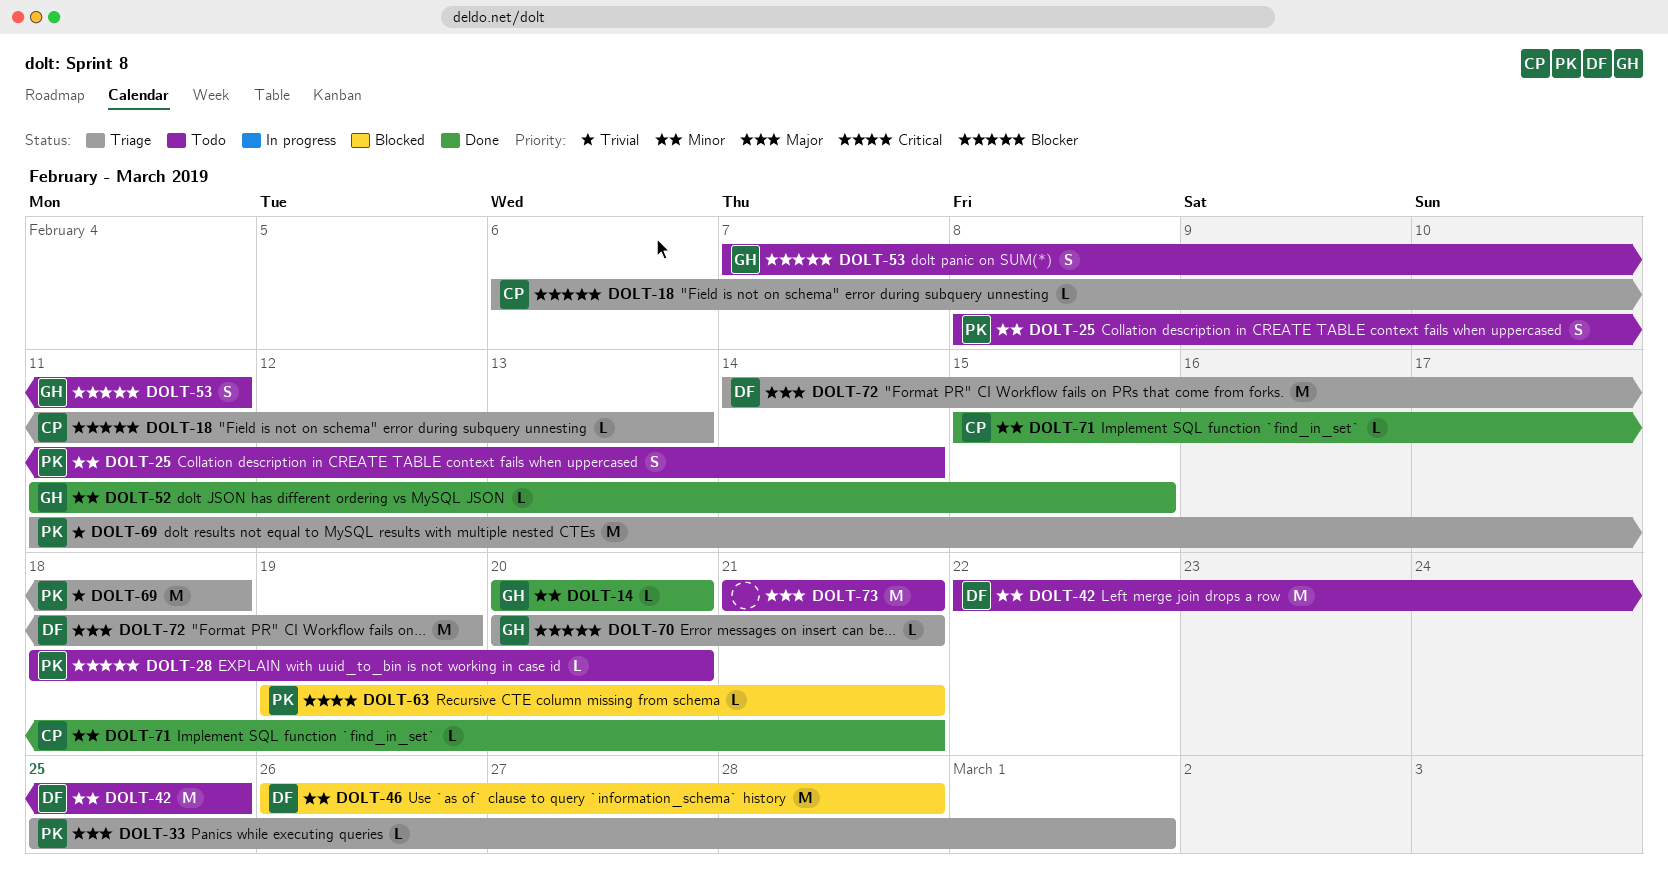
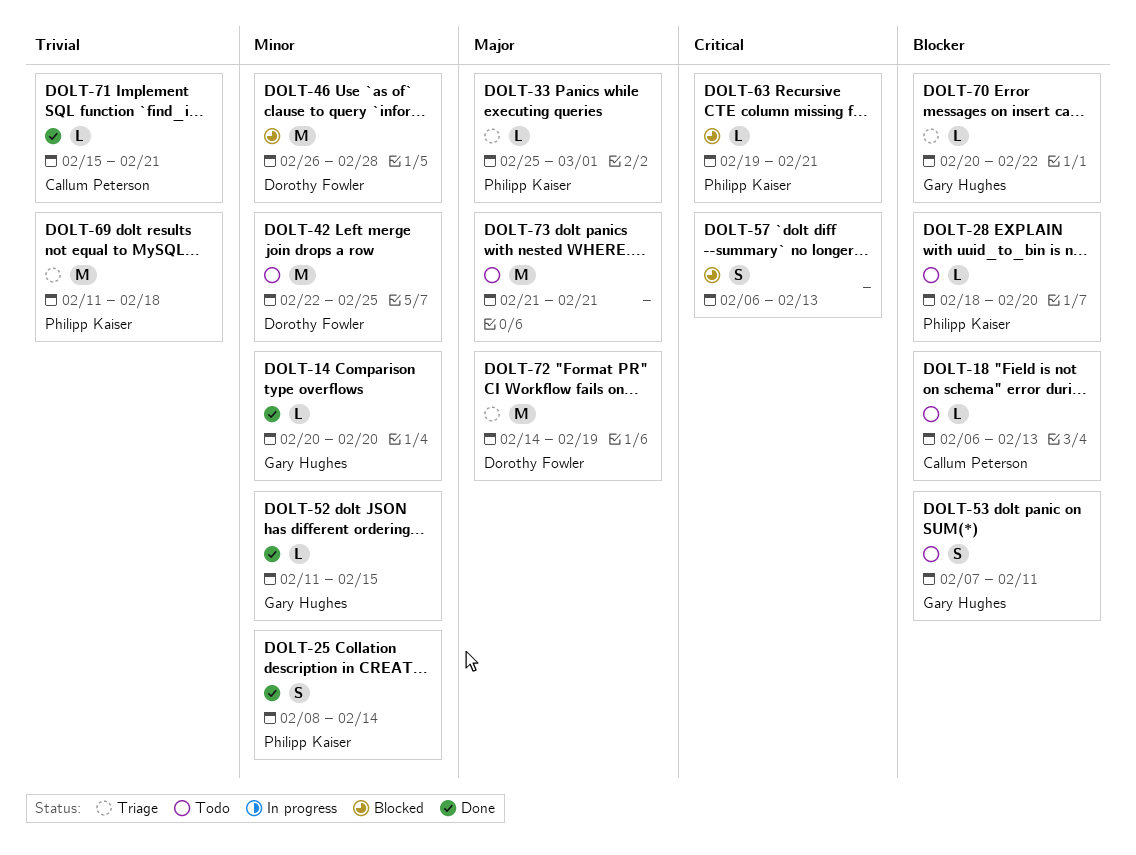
DOLT-18, status: Triage -> Todo
DOLT-25, status: Todo -> Done
DOLT-57: none -> present
DOLT-70, due: Feb 21 -> Feb 22
DOLT-71, priority: Minor -> Trivial

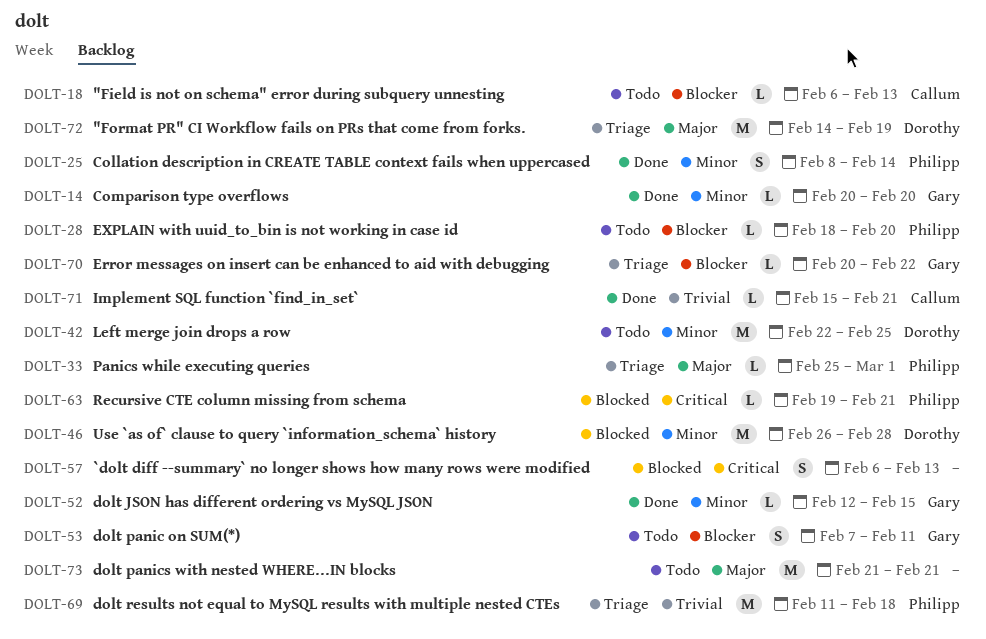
DOLT-52, start: Feb 11 -> Feb 12

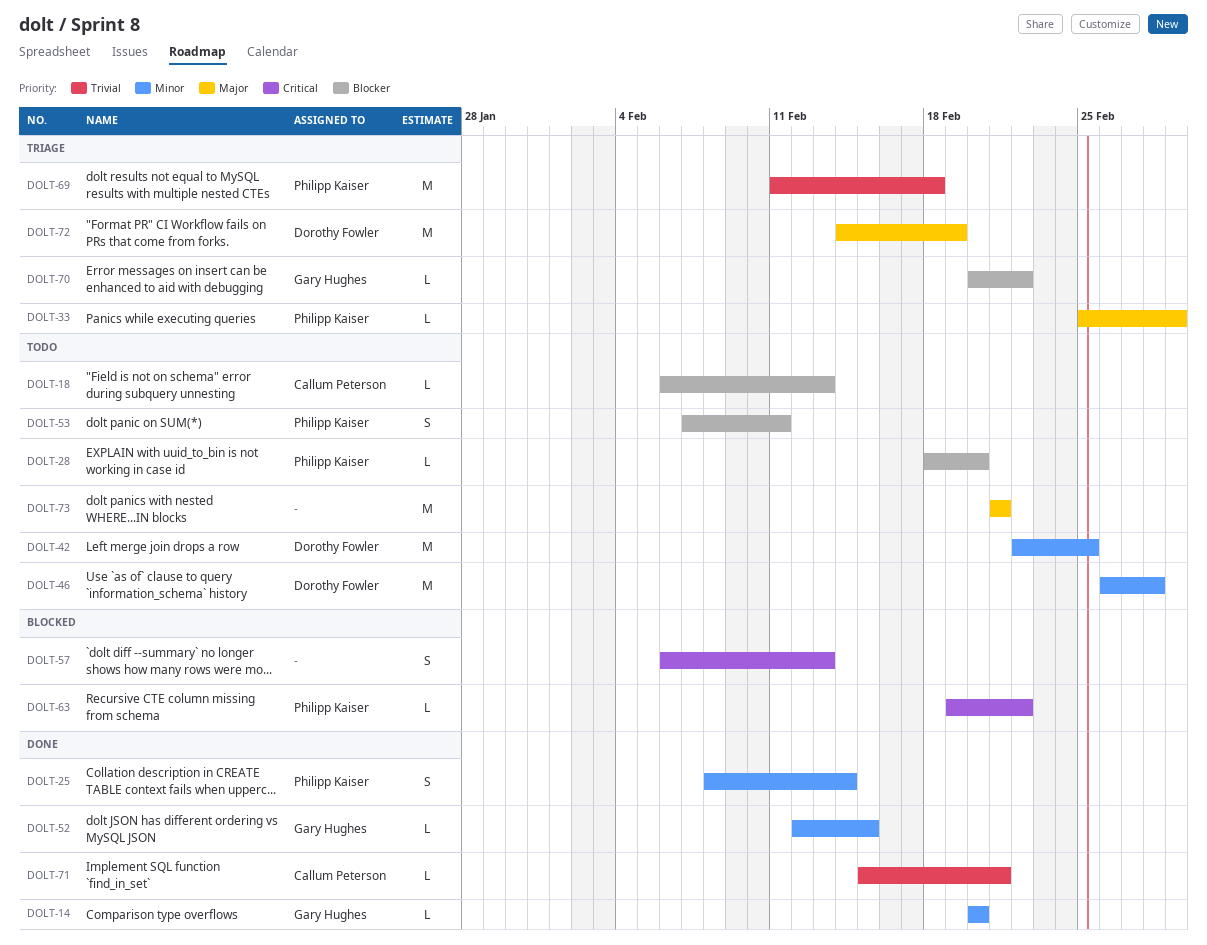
DOLT-46, status: Blocked -> Todo
DOLT-53, owner: Gary Hughes -> Philipp Kaiser
DOLT-63, due: Feb 21 -> Feb 22

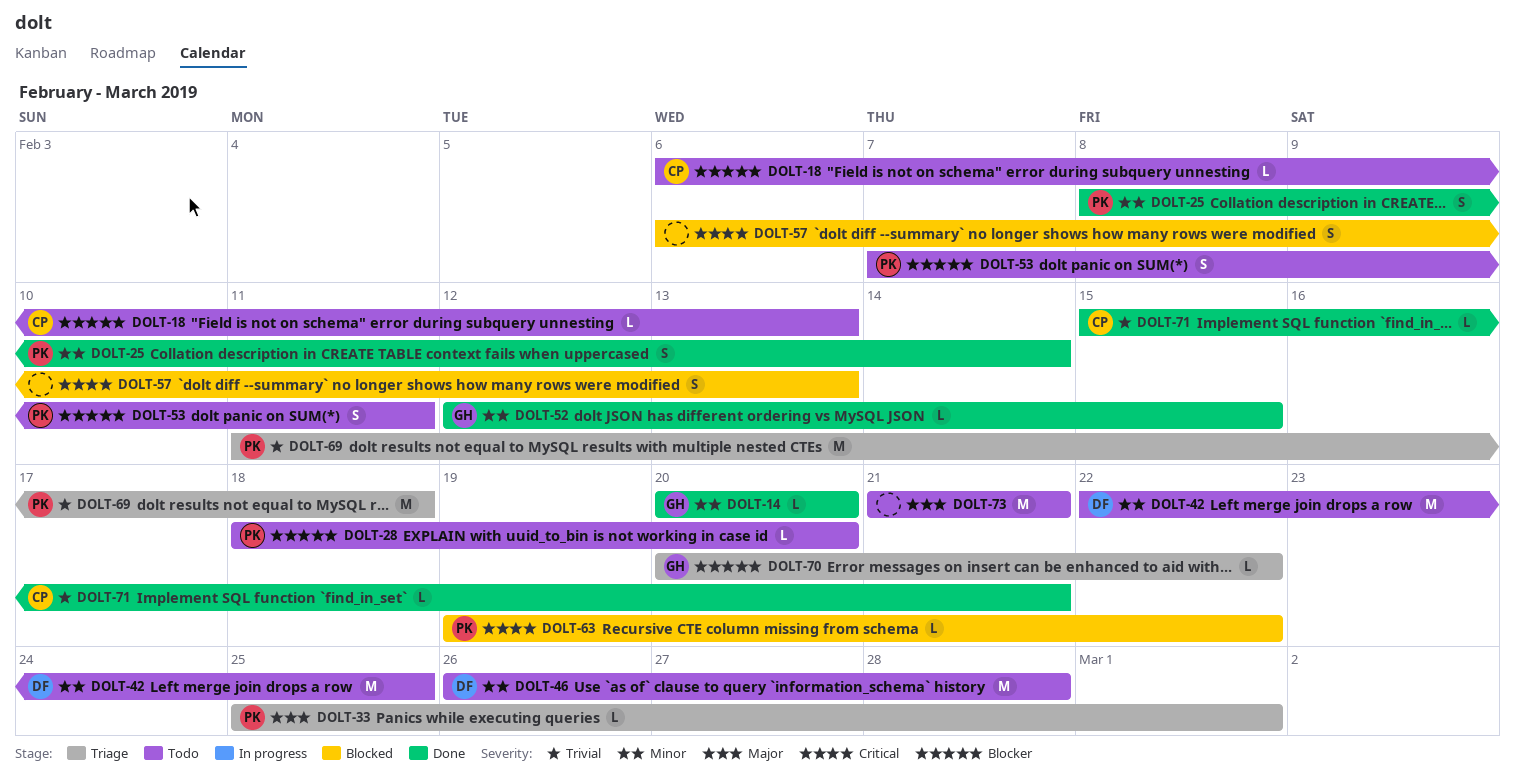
DOLT-72: present -> none

